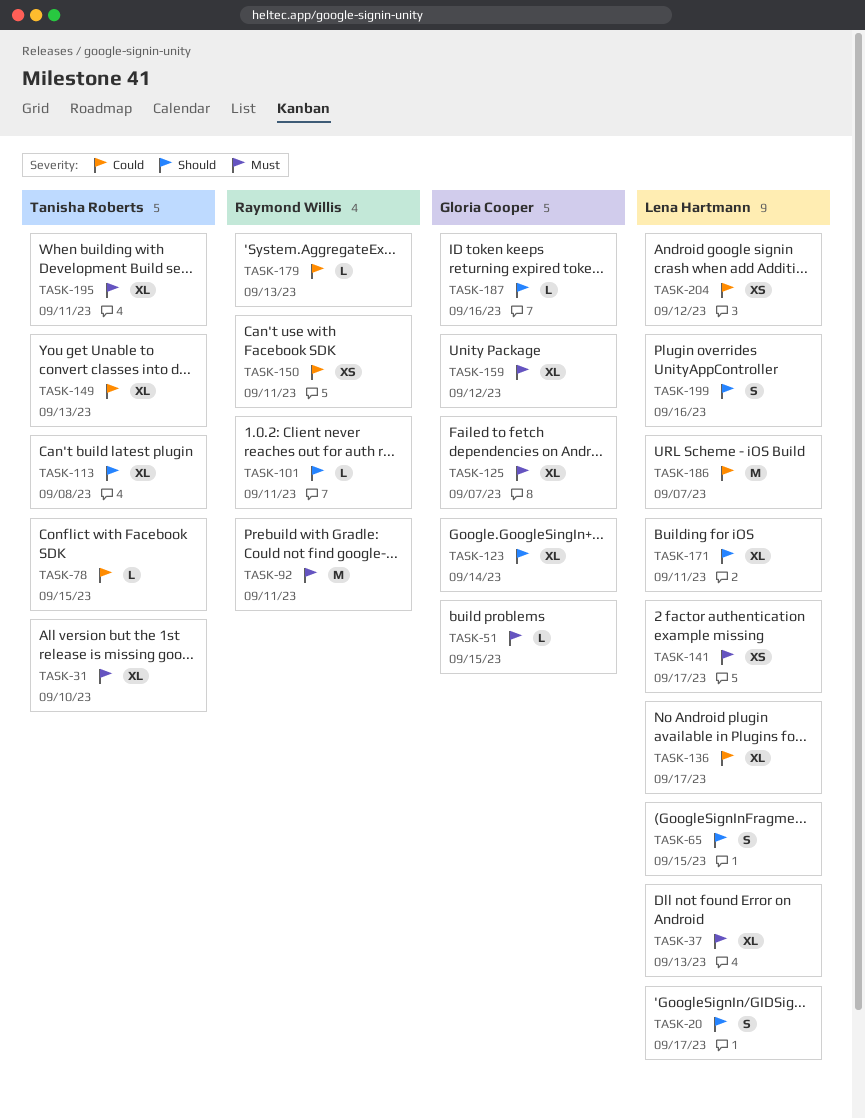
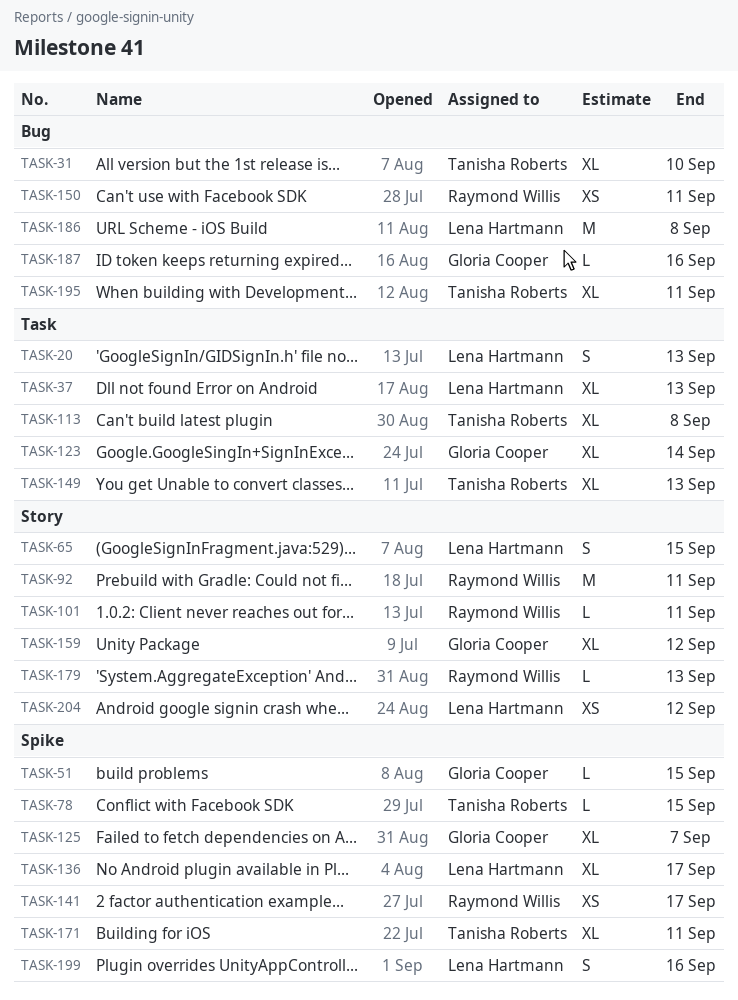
TASK-20, due: Sep 17 -> Sep 13
TASK-141, owner: Lena Hartmann -> Raymond Willis
TASK-171, owner: Lena Hartmann -> Tanisha Roberts
TASK-186, due: Sep 7 -> Sep 8

